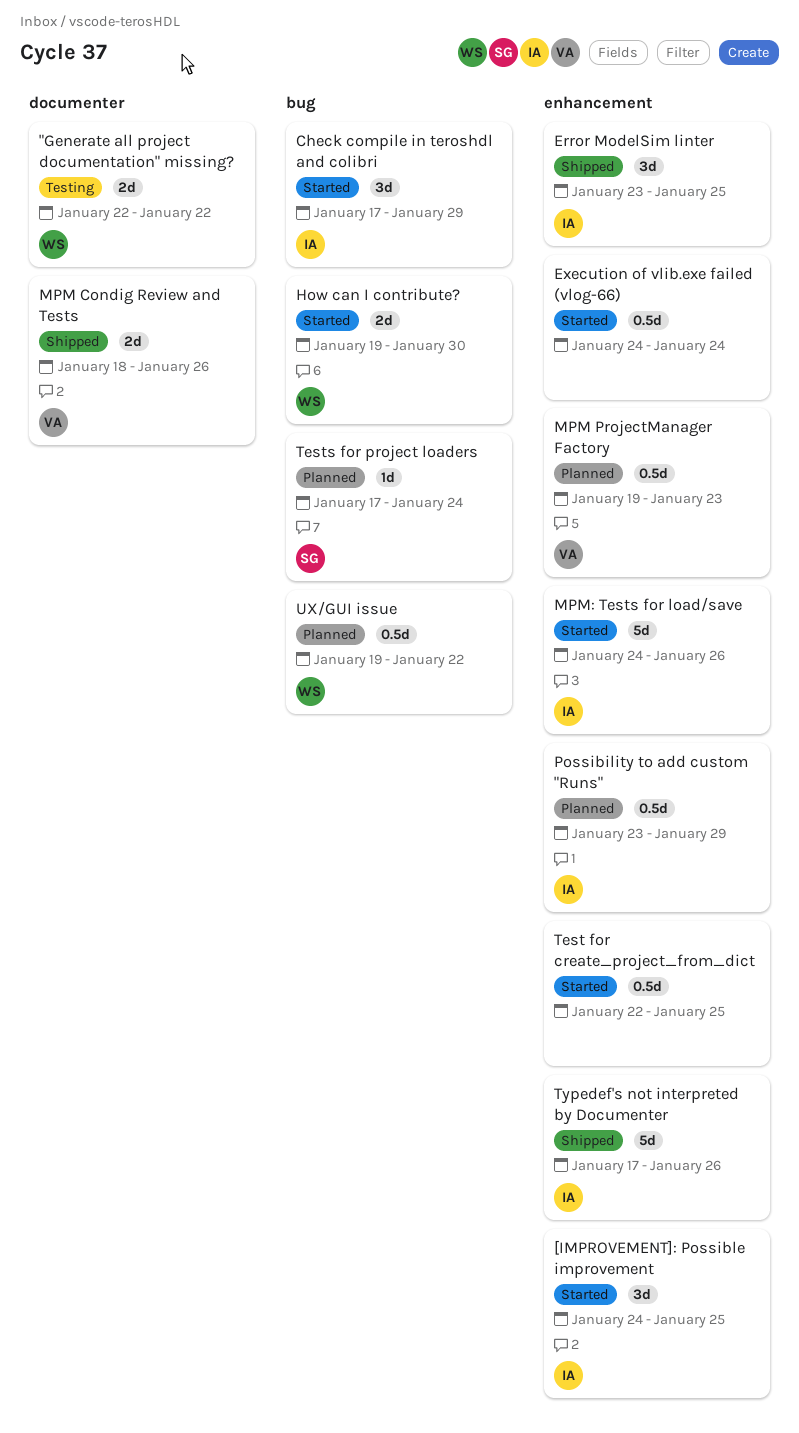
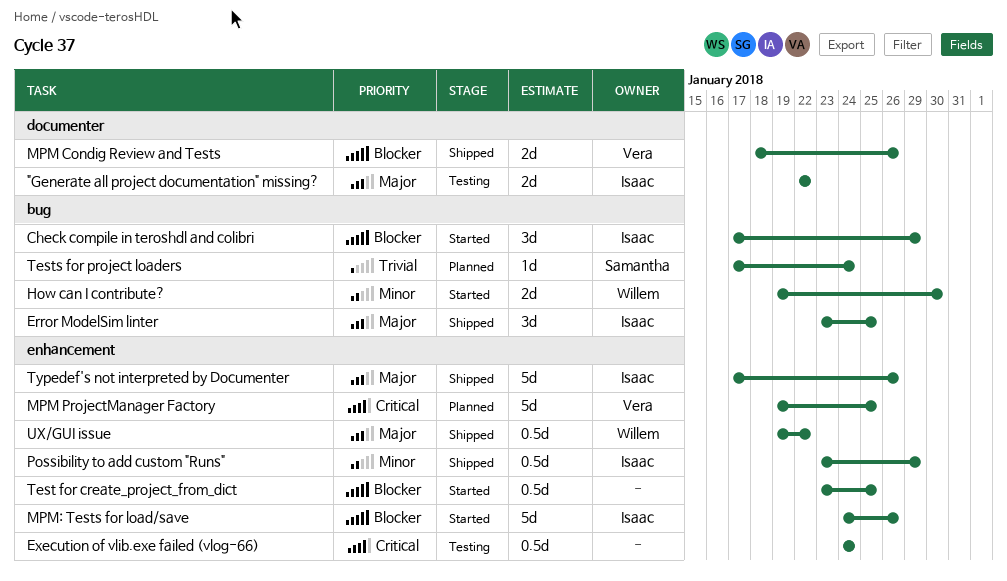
"Generate all project documentation" missing?, owner: Willem -> Isaac
[IMPROVEMENT]: Possible improvement: present -> none
Error ModelSim linter, label: enhancement -> bug
Execution of vlib.exe failed (vlog-66), status: Started -> Testing
MPM ProjectManager Factory, estimate: 0.5d -> 5d
MPM ProjectManager Factory, due: Jan 23 -> Jan 25
Possibility to add custom "Runs", status: Planned -> Shipped
Test for create_project_from_dict, start: Jan 22 -> Jan 23
UX/GUI issue, status: Planned -> Shipped
UX/GUI issue, label: bug -> enhancement

